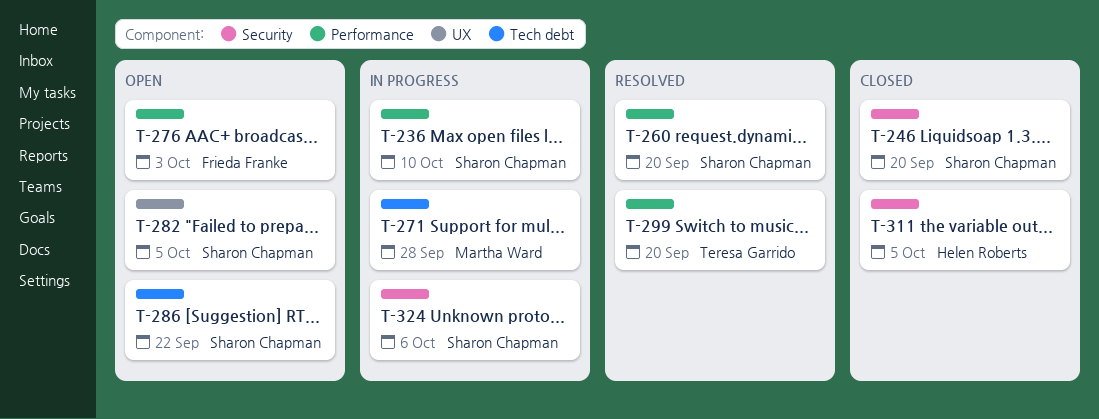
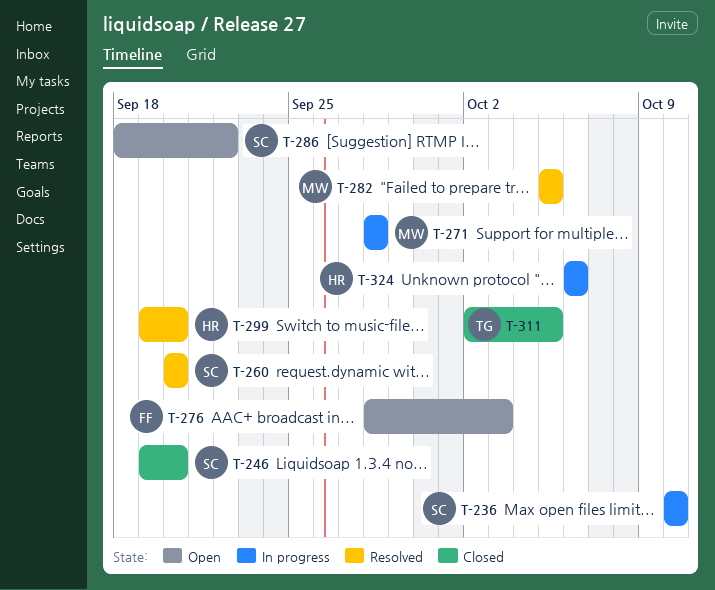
T-282, status: Open -> Resolved
T-282, owner: Sharon Chapman -> Martha Ward
T-299, owner: Teresa Garrido -> Helen Roberts
T-311, owner: Helen Roberts -> Teresa Garrido
T-324, owner: Sharon Chapman -> Helen Roberts

